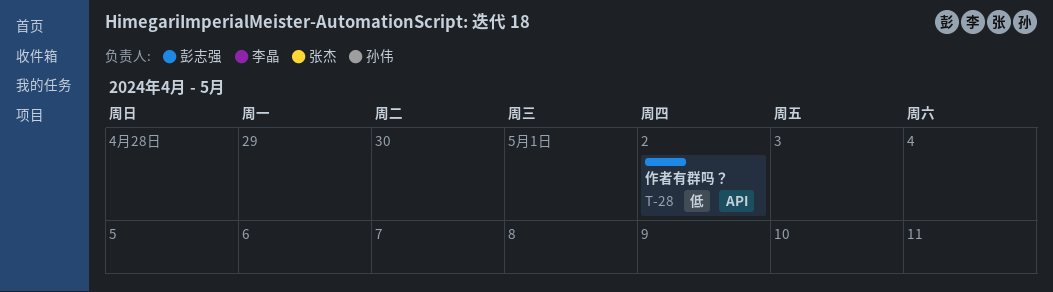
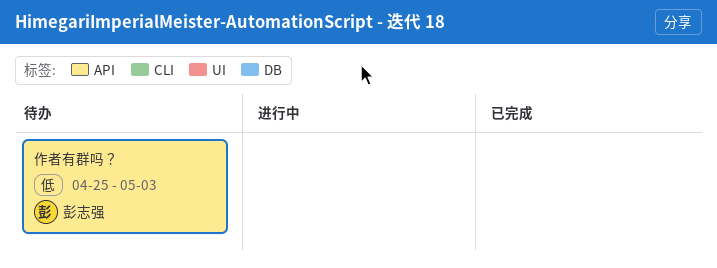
作者有群吗？, due: May 2 -> May 3

